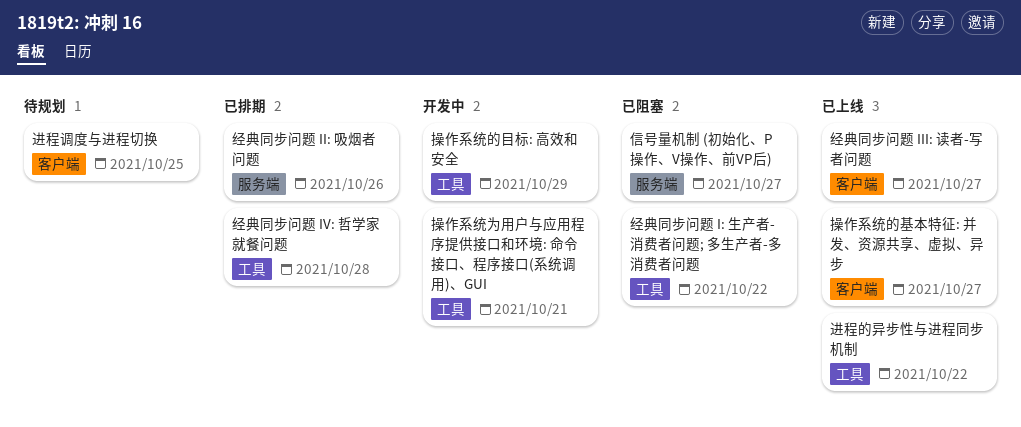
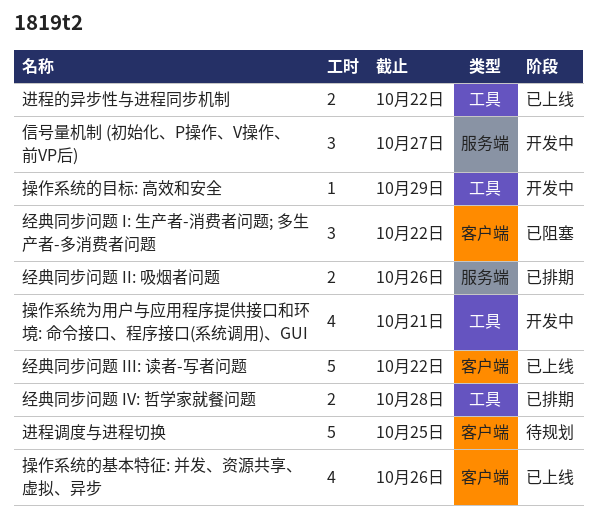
信号量机制 (初始化、P操作、V操作、前VP后), status: 已阻塞 -> 开发中
操作系统的基本特征: 并发、资源共享、虚拟、异步, due: Oct 27 -> Oct 26
经典同步问题 I: 生产者-消费者问题; 多生产者-多消费者问题, label: 工具 -> 客户端
经典同步问题 III: 读者-写者问题, due: Oct 27 -> Oct 22

